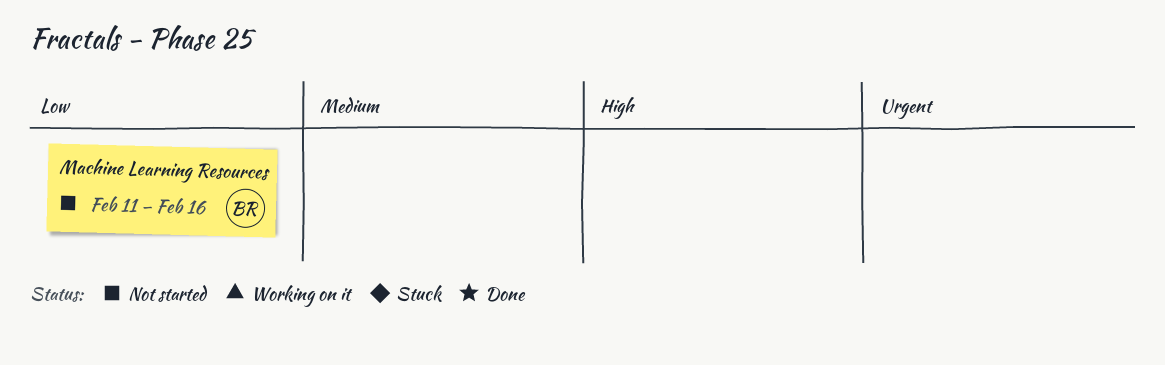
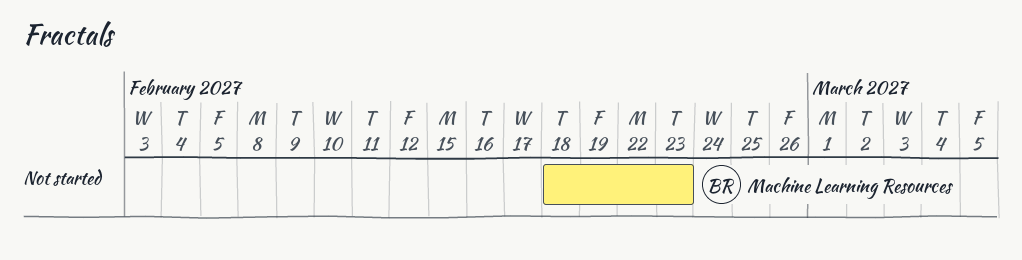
Machine Learning Resources, start: Feb 11 -> Feb 18
Machine Learning Resources, due: Feb 16 -> Feb 23

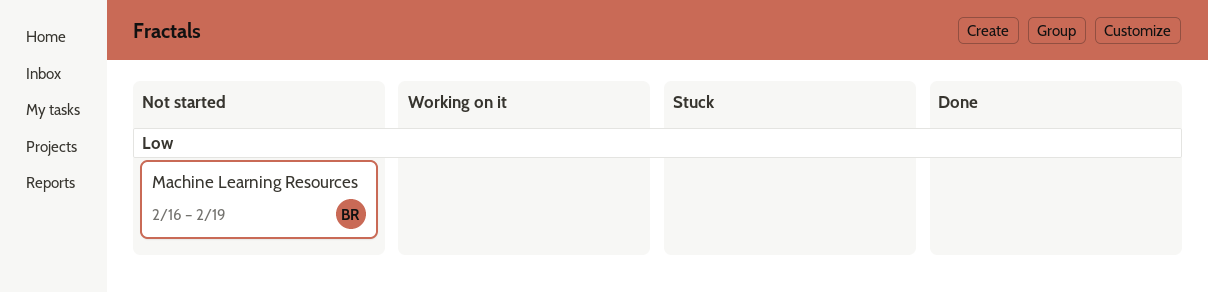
Machine Learning Resources, start: Feb 18 -> Feb 16
Machine Learning Resources, due: Feb 23 -> Feb 19

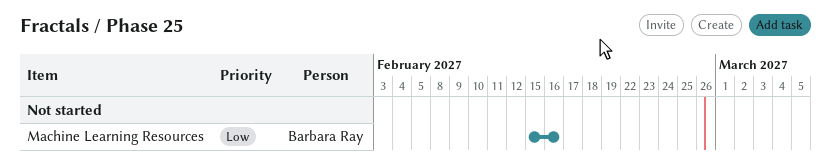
Machine Learning Resources, start: Feb 16 -> Feb 15
Machine Learning Resources, due: Feb 19 -> Feb 16

